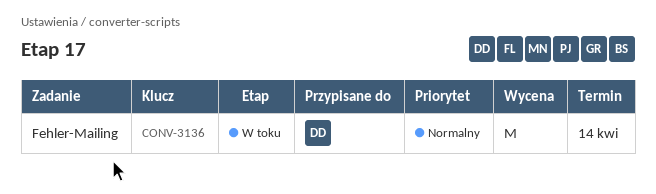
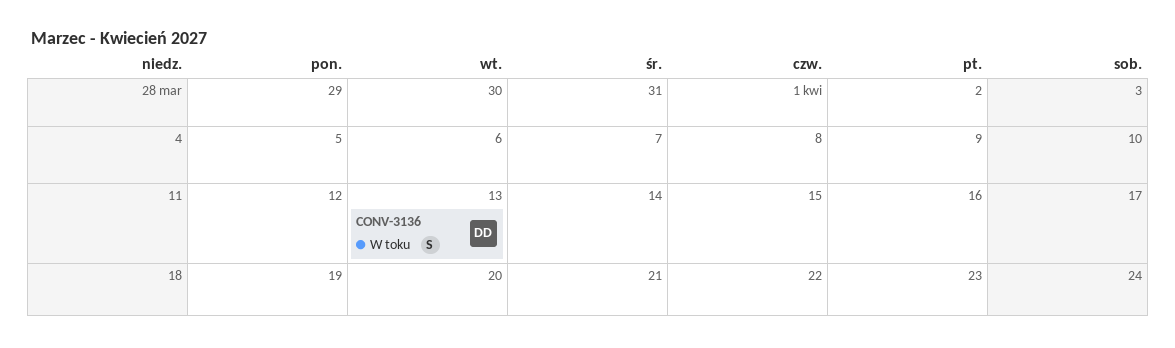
CONV-3136, estimate: M -> S
CONV-3136, due: Apr 14 -> Apr 13

